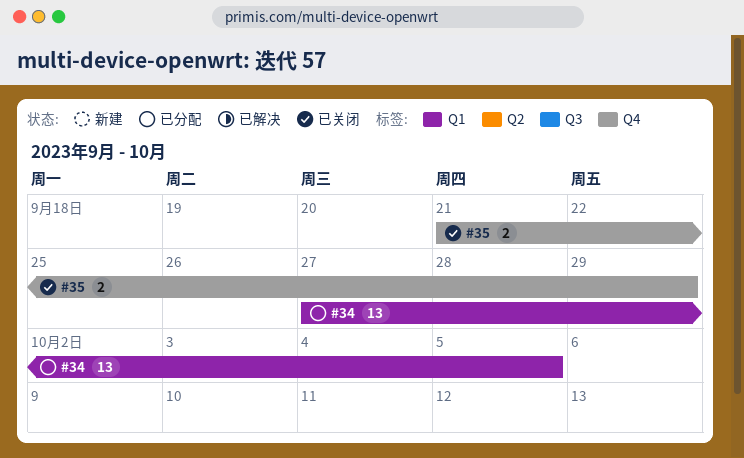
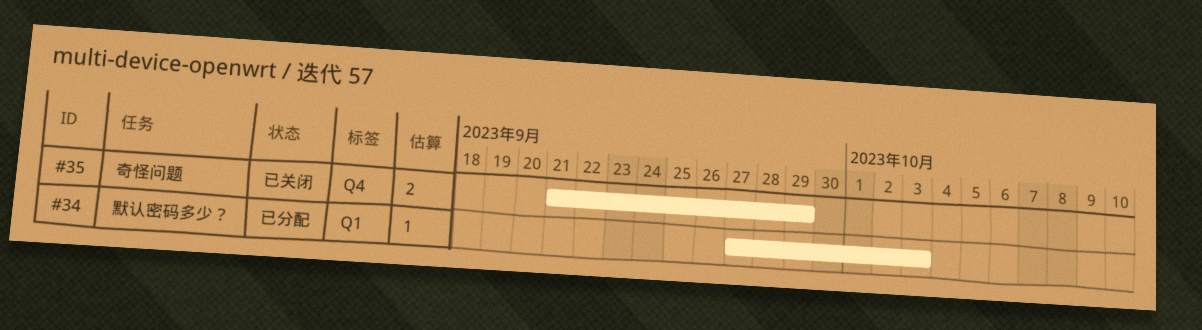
#34, estimate: 13 -> 1
#34, due: Oct 5 -> Oct 3

